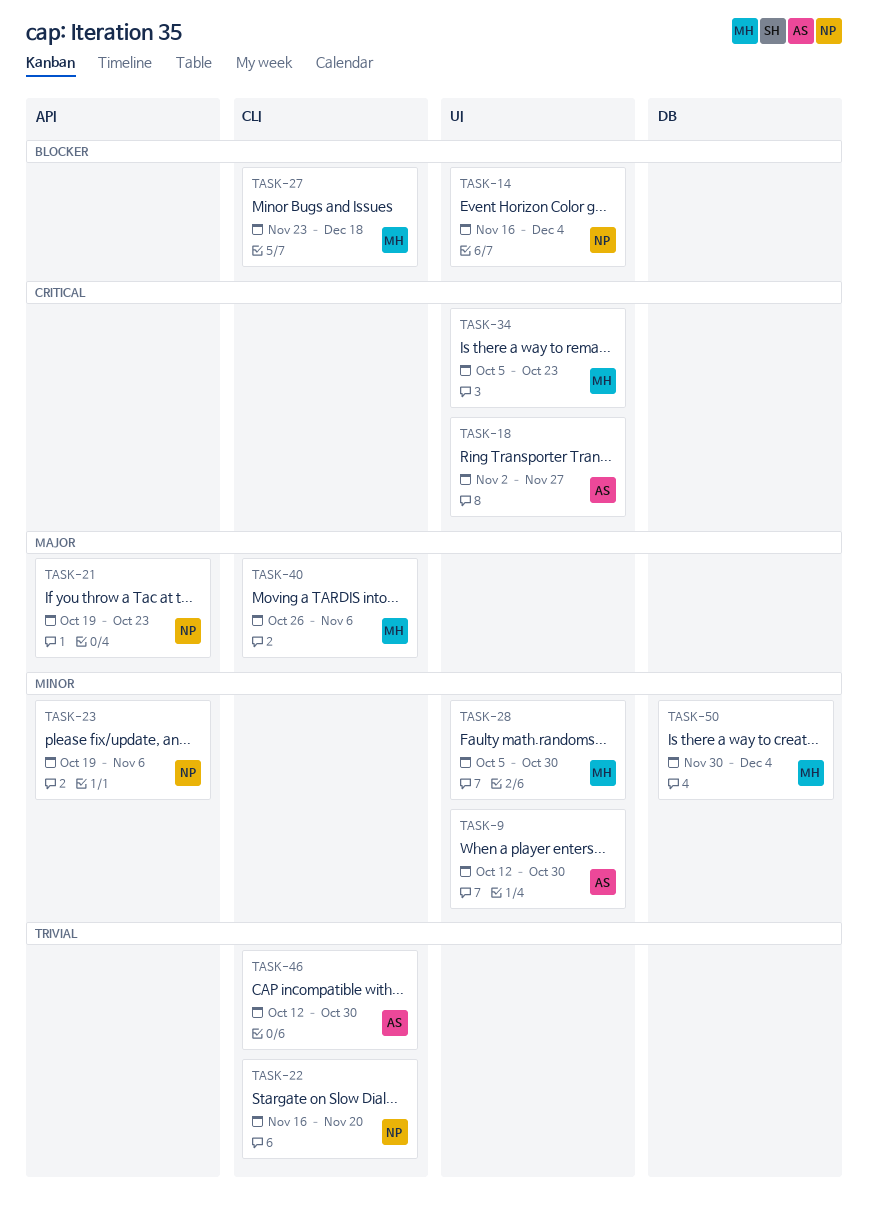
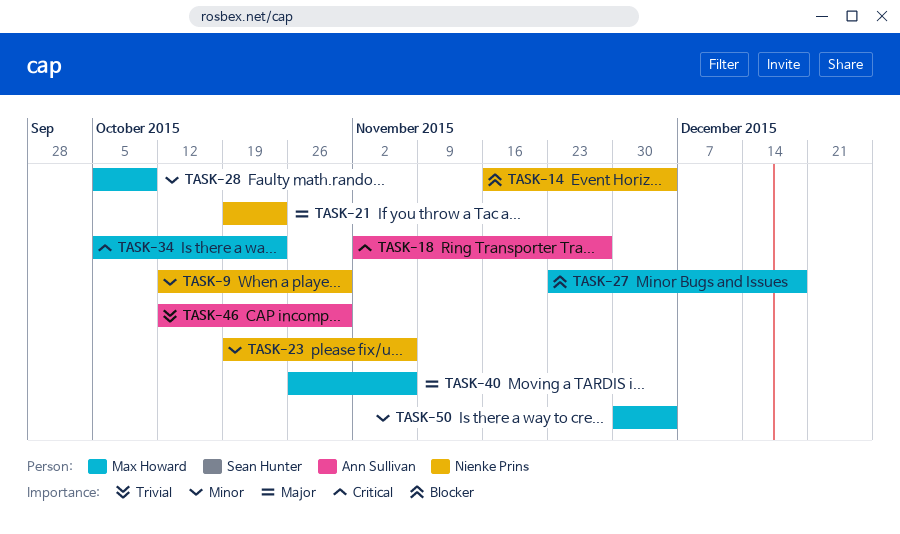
TASK-9, owner: Ann Sullivan -> Nienke Prins
TASK-22: present -> none
TASK-28, due: Oct 30 -> Oct 9

